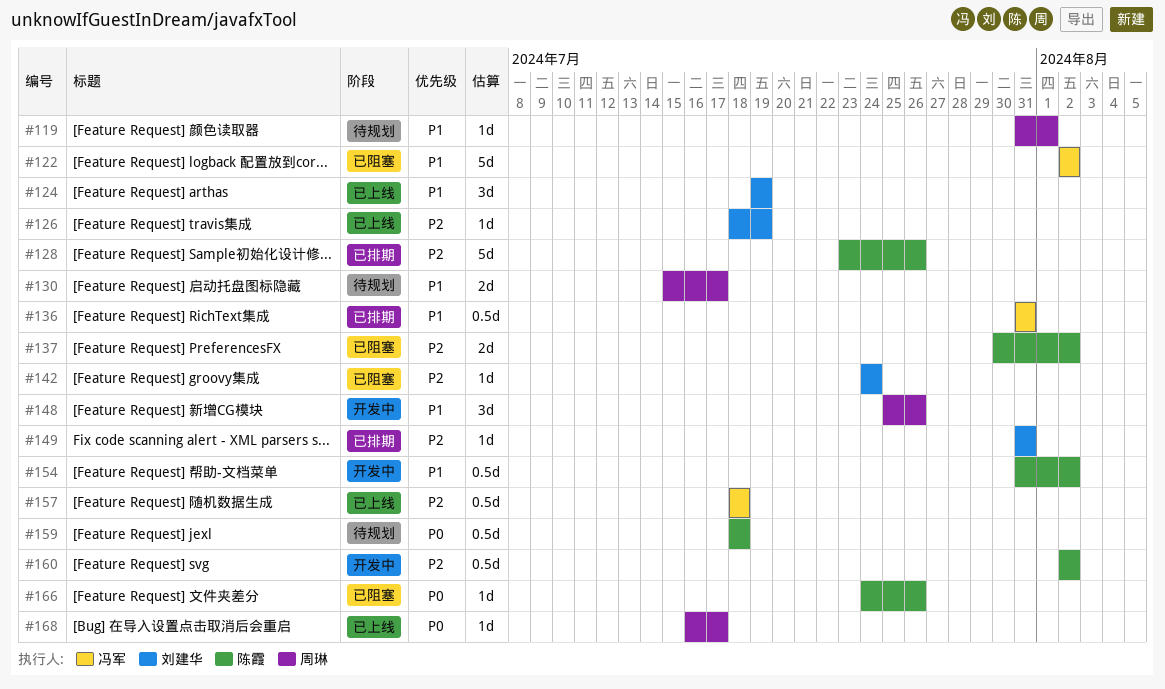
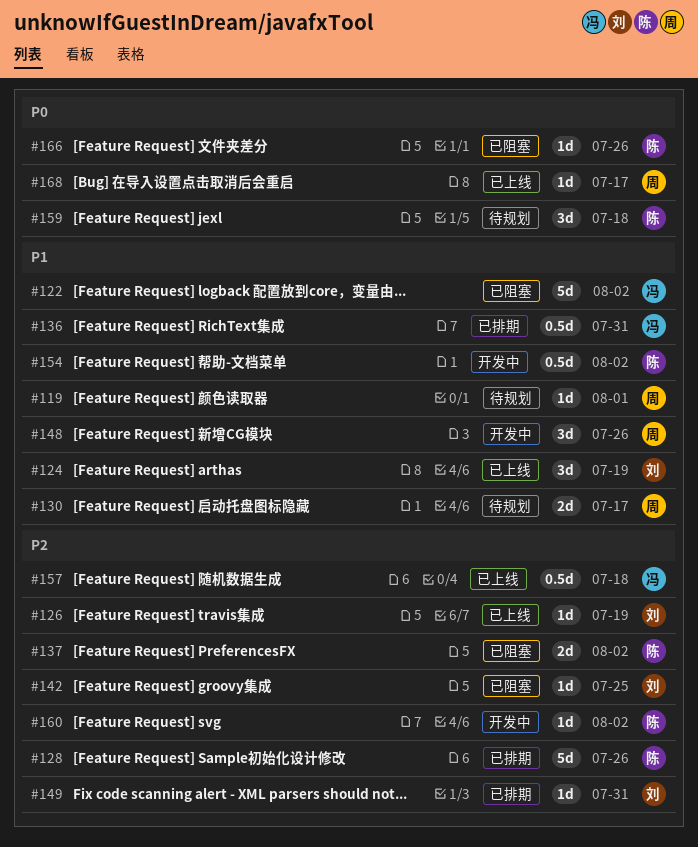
#142, due: Jul 24 -> Jul 25
#159, estimate: 0.5d -> 3d
#160, estimate: 0.5d -> 1d

